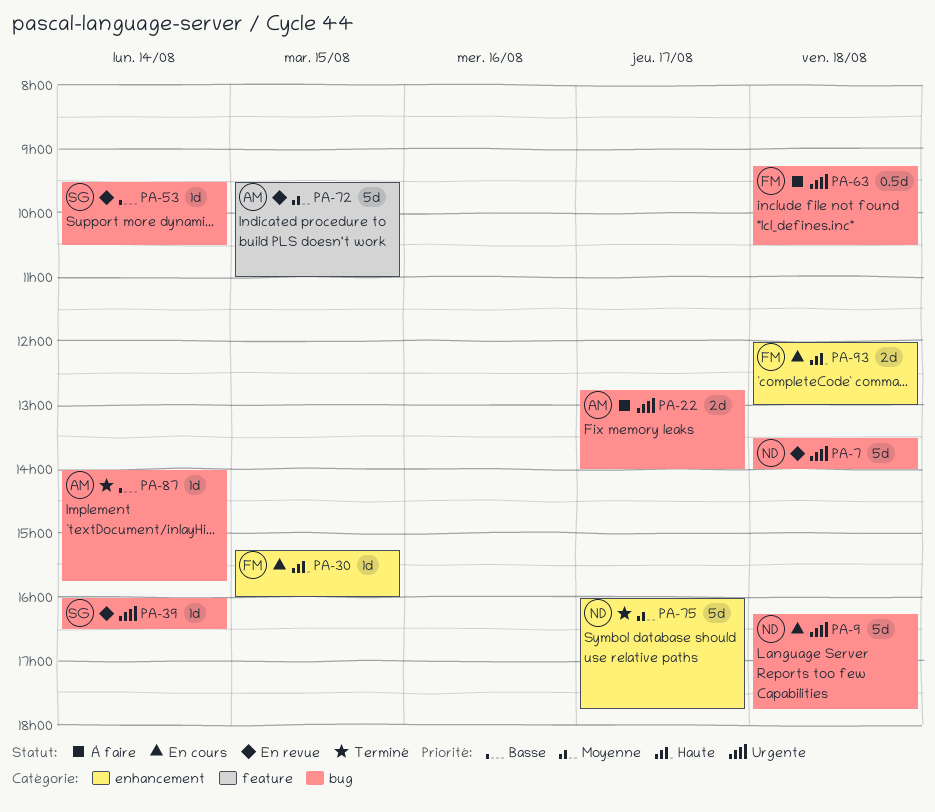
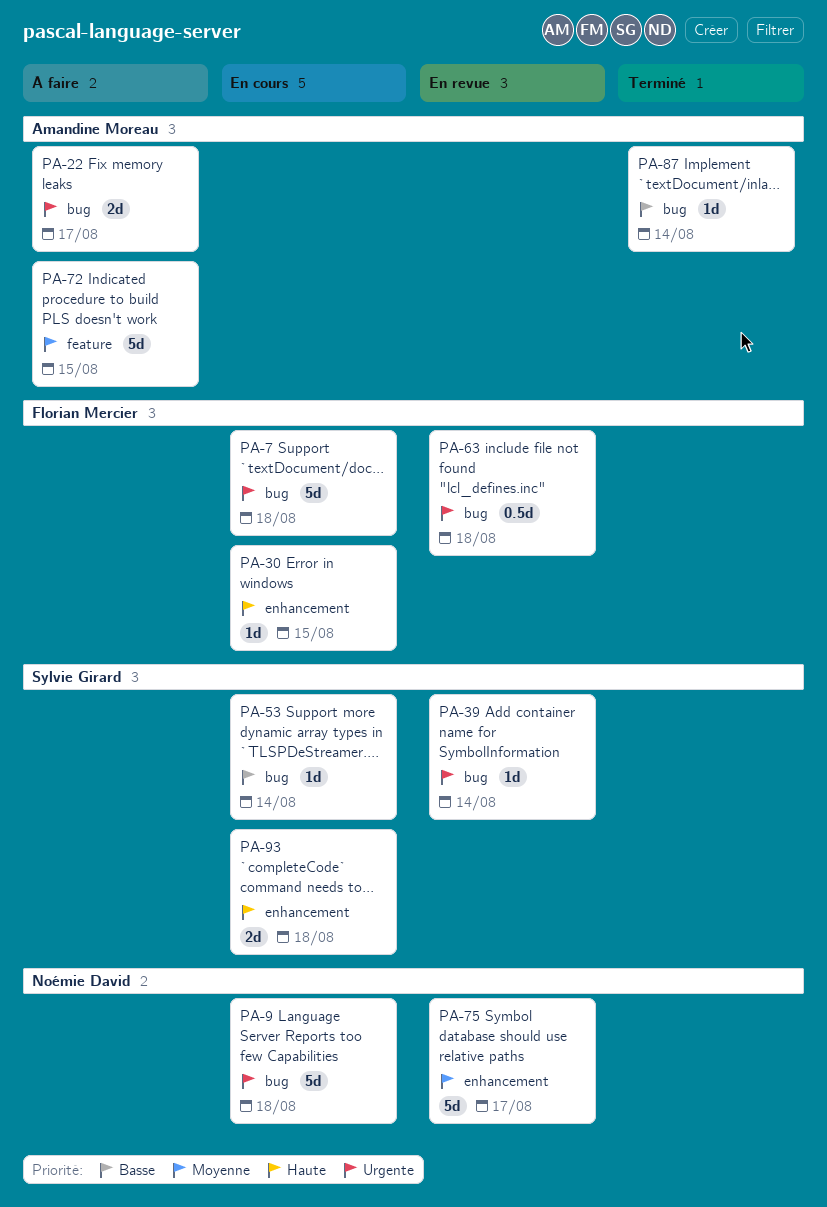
PA-7, status: En revue -> En cours
PA-7, owner: Noémie David -> Florian Mercier
PA-53, status: En revue -> En cours
PA-63, status: À faire -> En revue
PA-72, status: En revue -> À faire
PA-75, status: Terminé -> En revue
PA-93, owner: Florian Mercier -> Sylvie Girard

